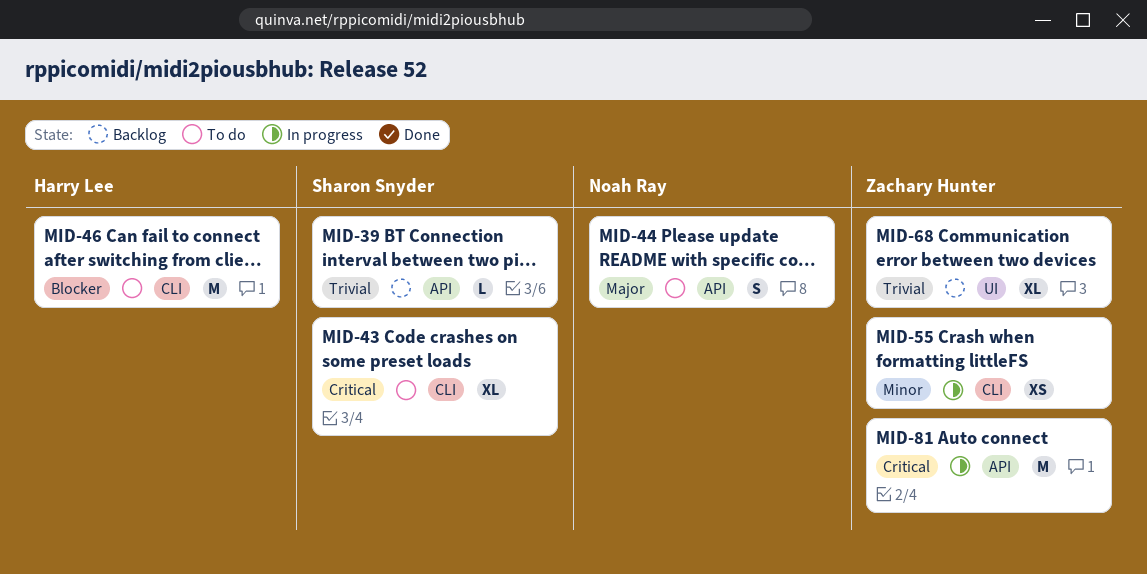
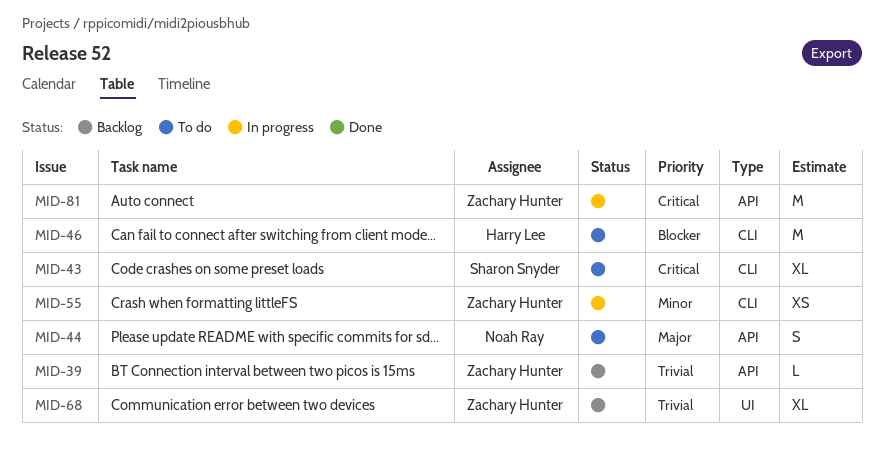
MID-39, owner: Sharon Snyder -> Zachary Hunter

